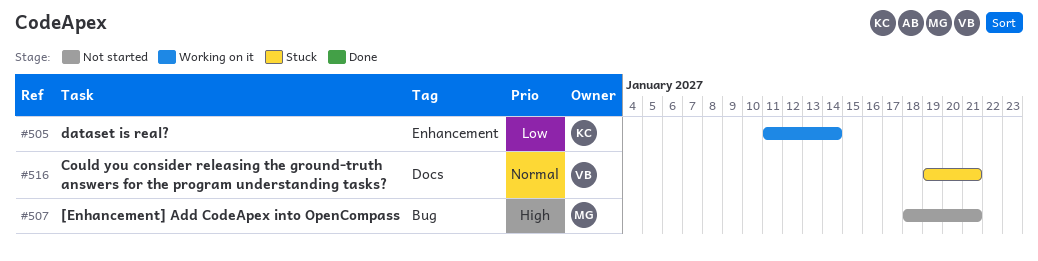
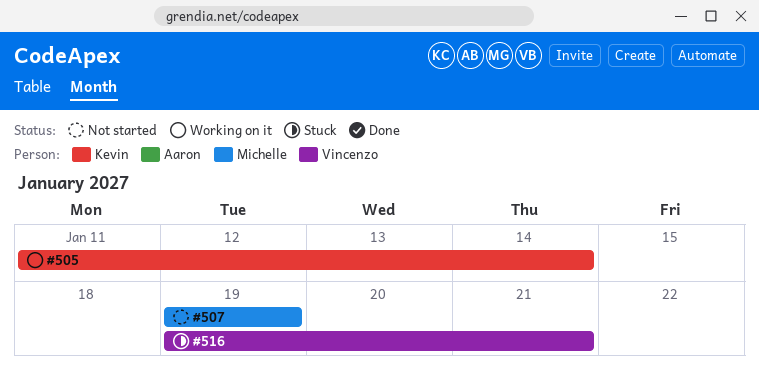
#507, start: Jan 18 -> Jan 19
#507, due: Jan 21 -> Jan 19

